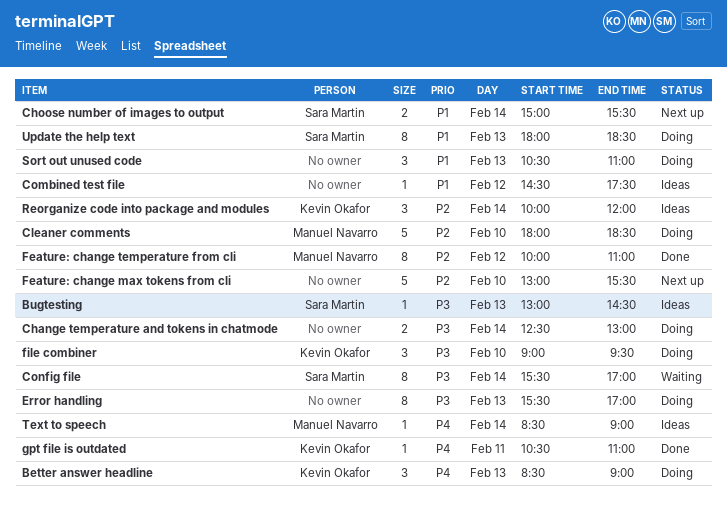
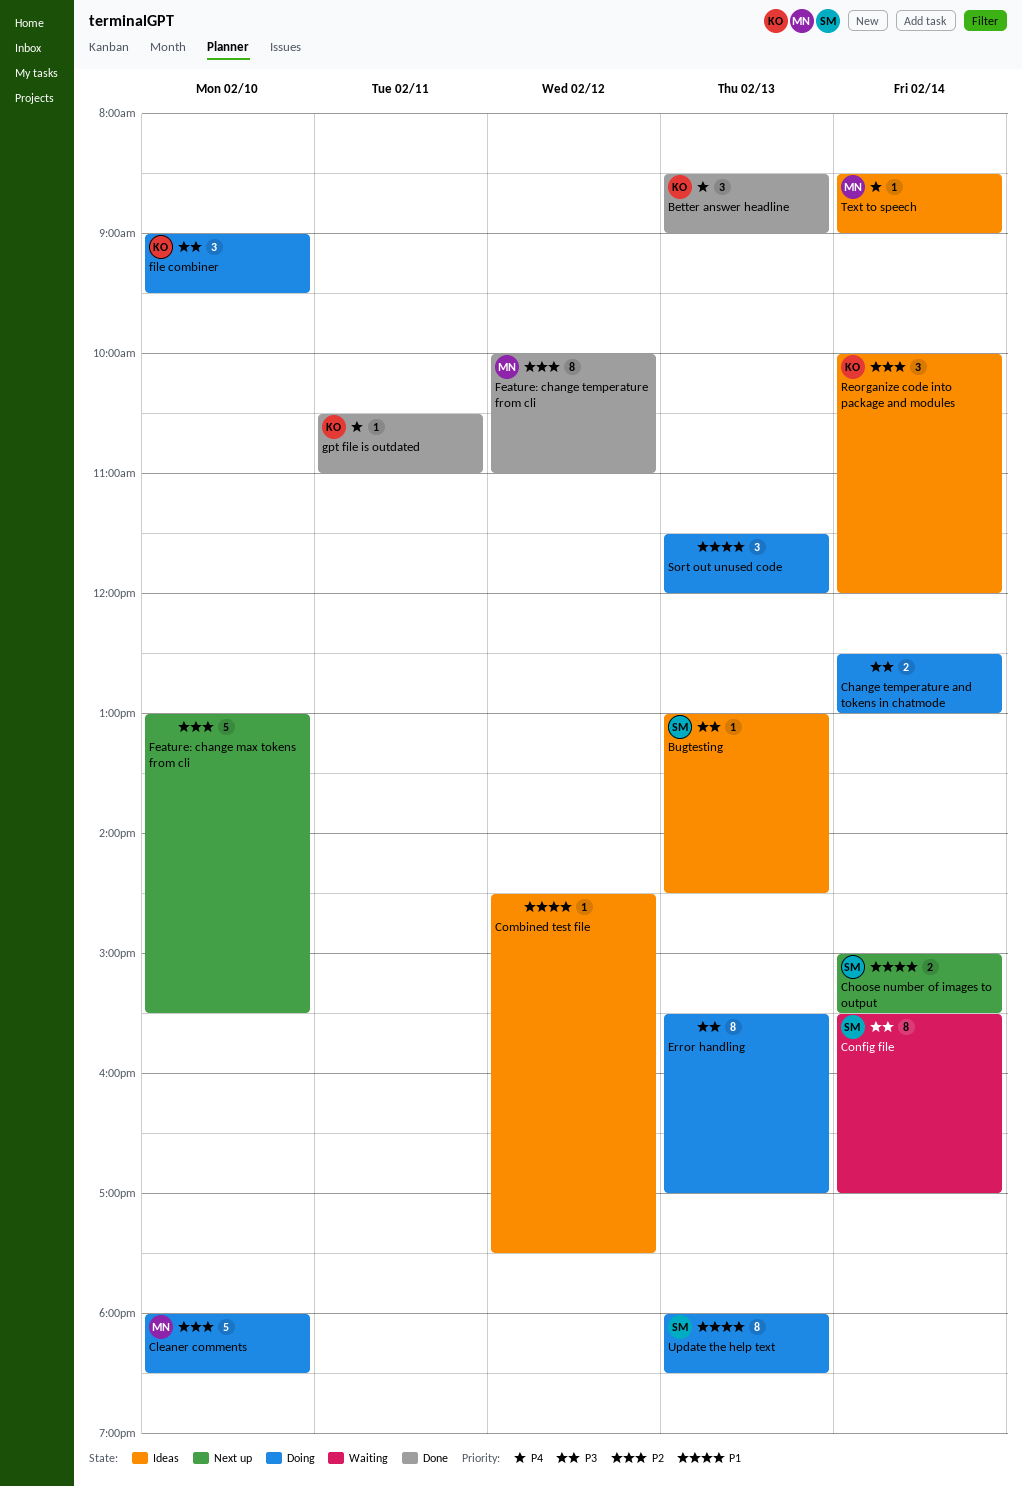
Better answer headline, status: Doing -> Done
Sort out unused code, begins: 10:30 -> 11:30
Sort out unused code, ends: 11:00 -> 12:00

